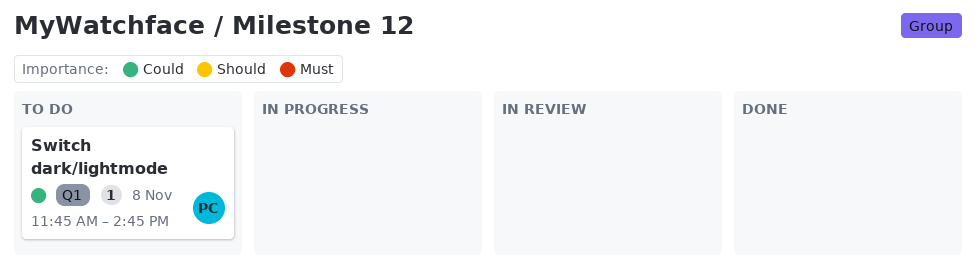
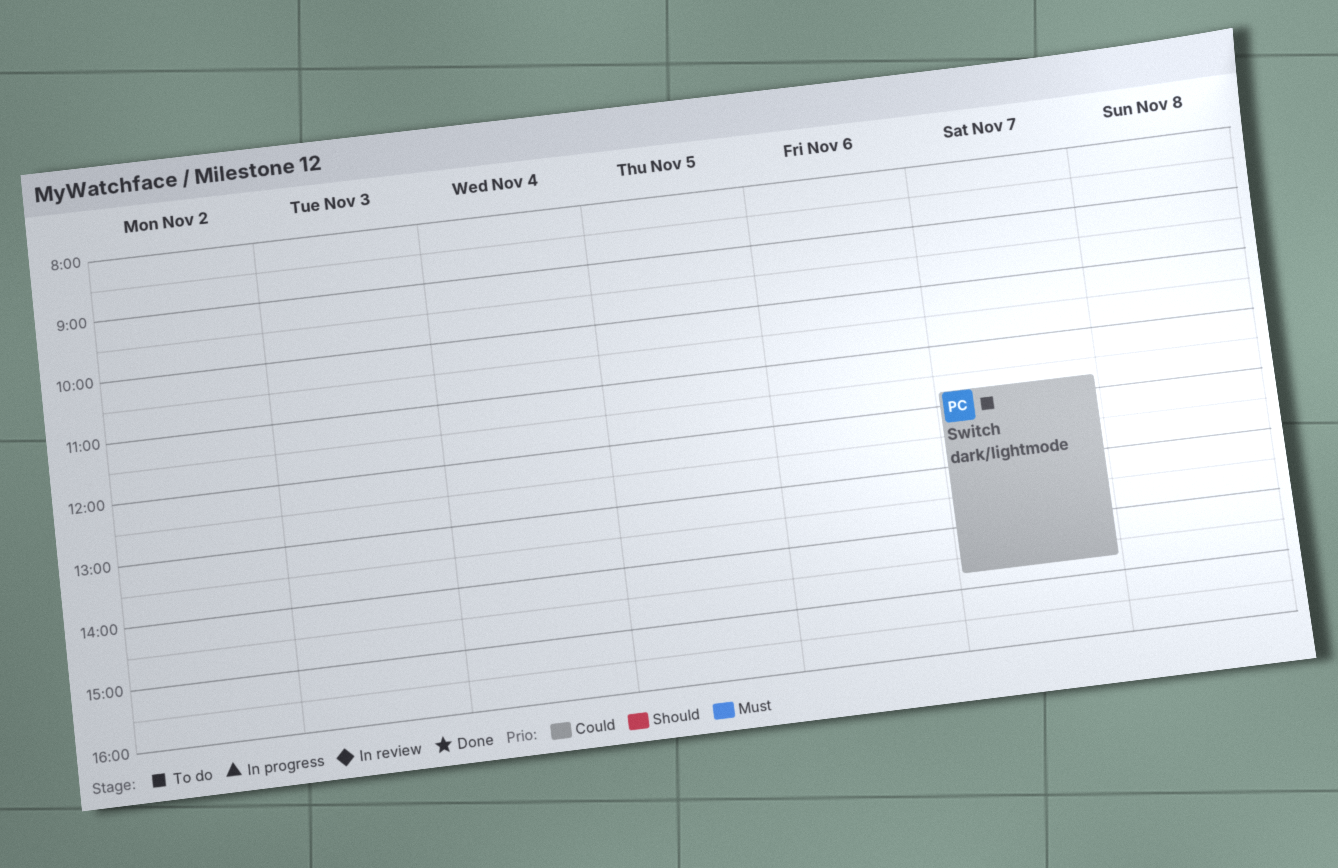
Switch dark/lightmode, day: Nov 8 -> Nov 7

